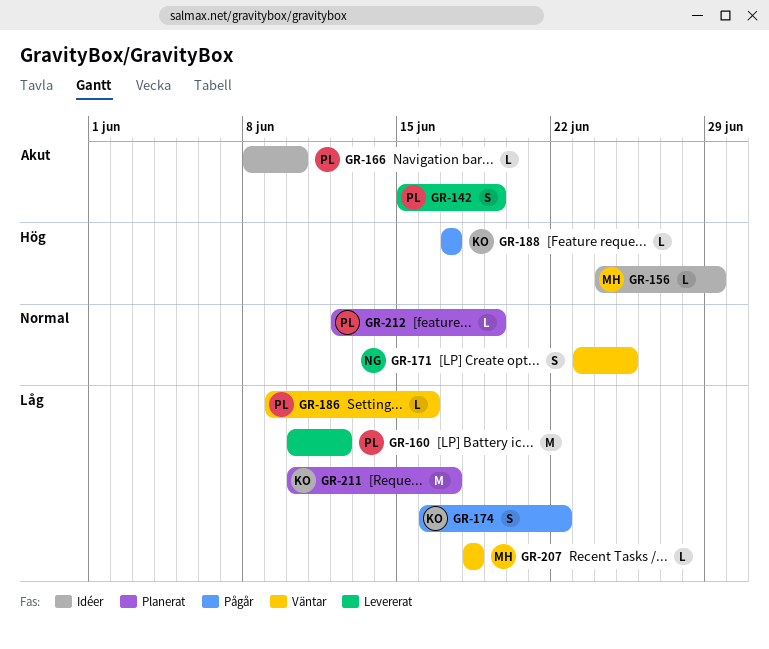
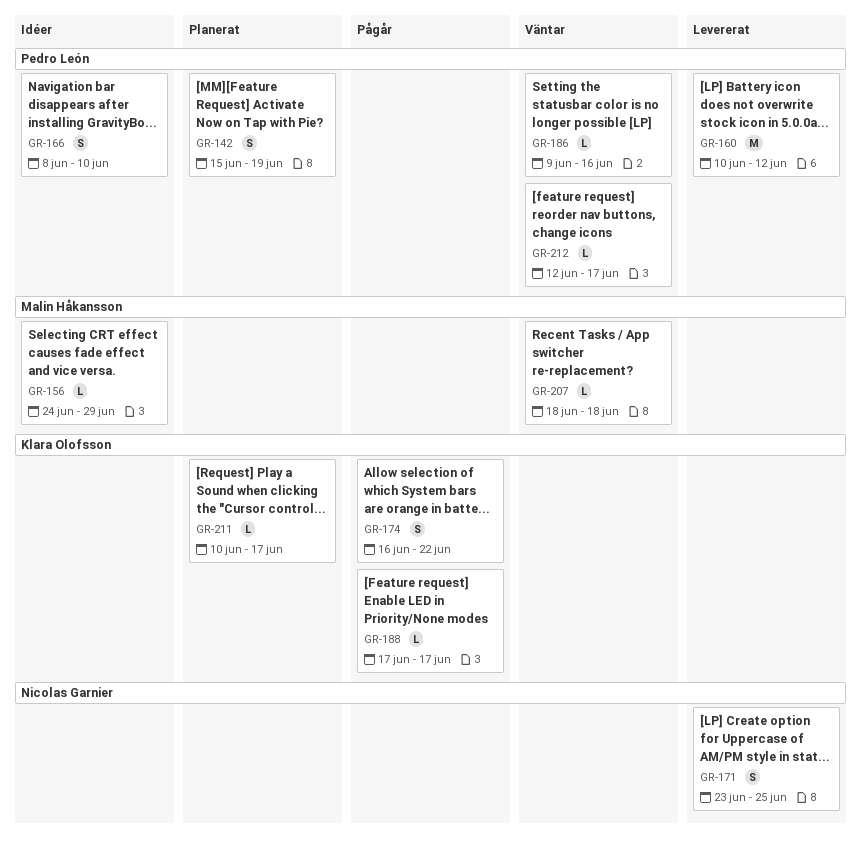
GR-142, status: Levererat -> Planerat
GR-166, estimate: L -> S
GR-171, status: Väntar -> Levererat
GR-211, estimate: M -> L
GR-212, status: Planerat -> Väntar
GR-212, due: Jun 19 -> Jun 17

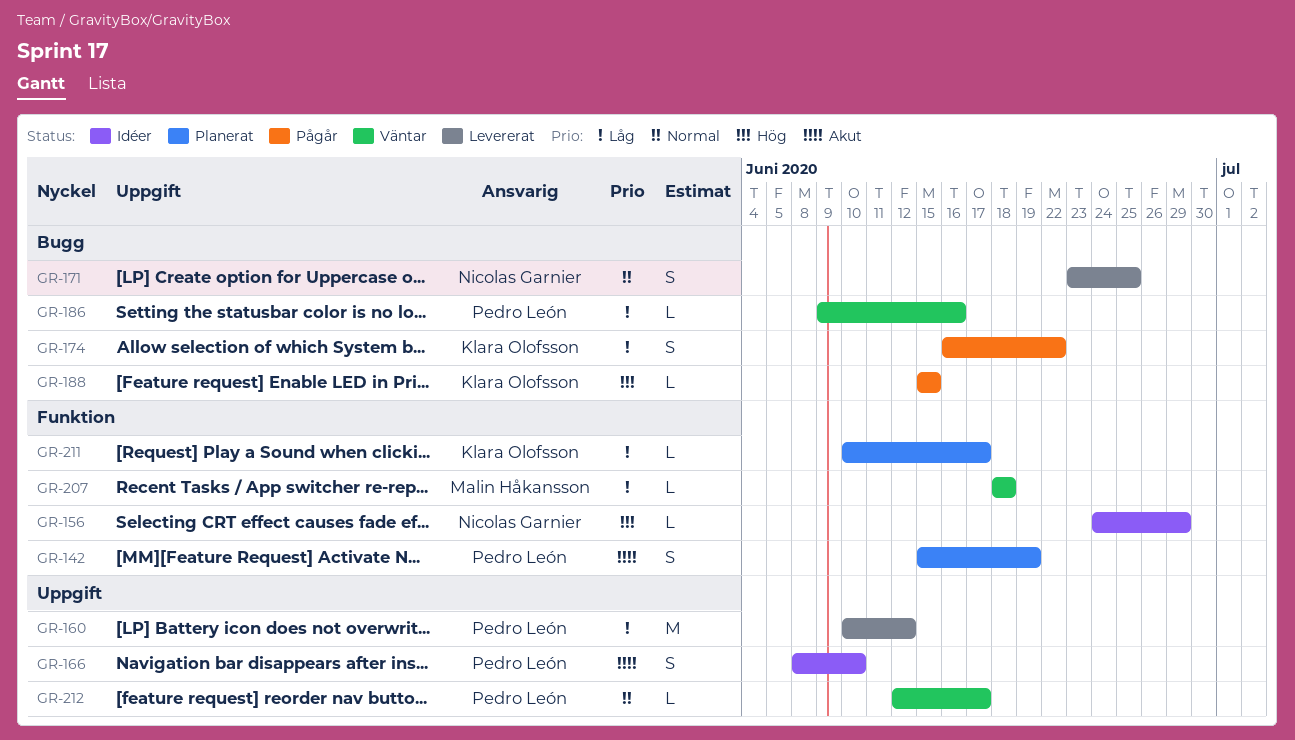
GR-156, owner: Malin Håkansson -> Nicolas Garnier
GR-188, start: Jun 17 -> Jun 15
GR-188, due: Jun 17 -> Jun 15

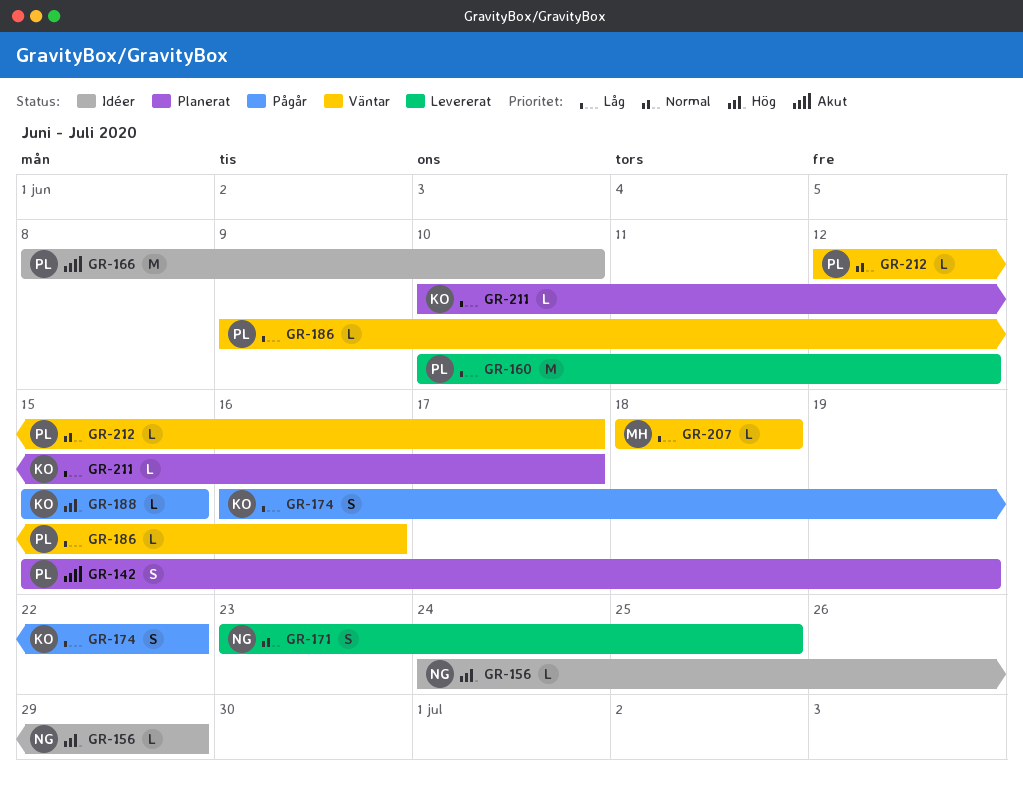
GR-166, estimate: S -> M

